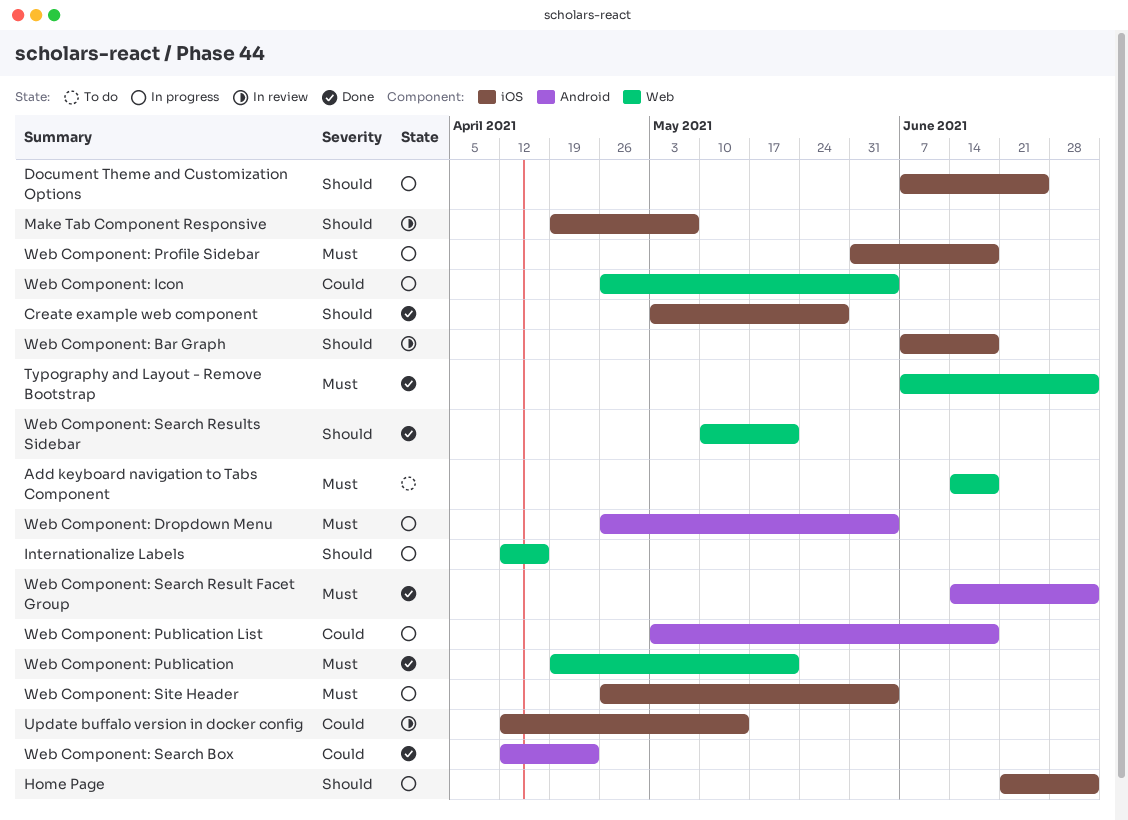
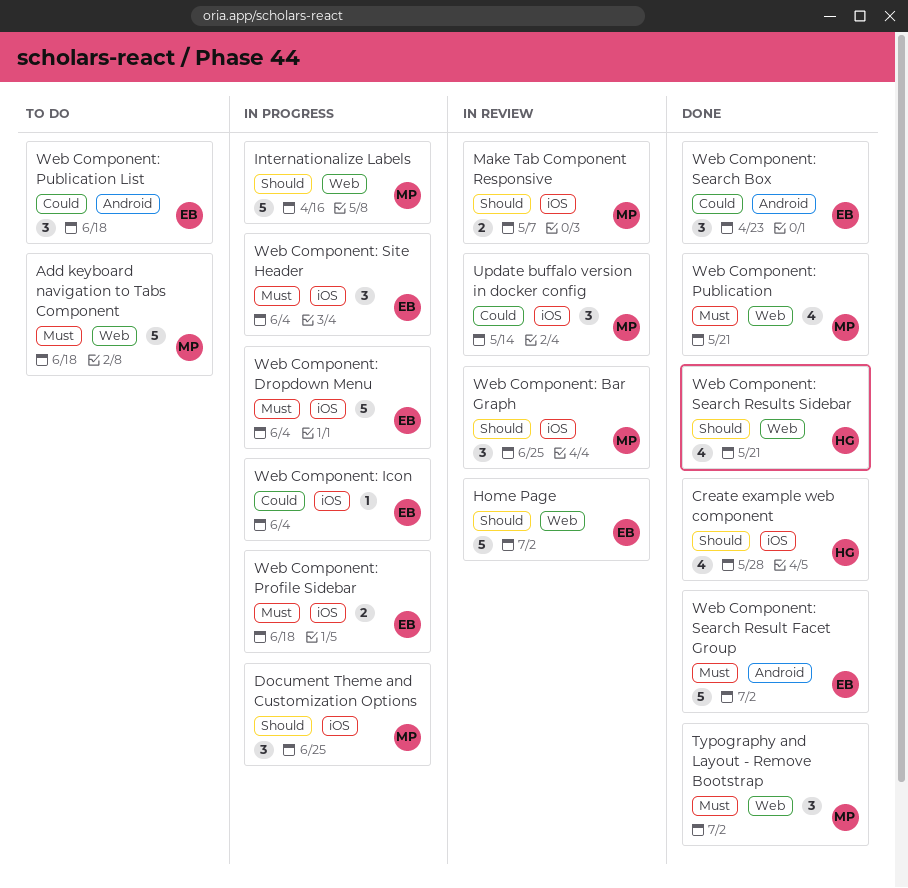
Home Page, status: In progress -> In review
Home Page, label: iOS -> Web
Web Component: Bar Graph, due: Jun 18 -> Jun 25
Web Component: Dropdown Menu, label: Android -> iOS
Web Component: Icon, label: Web -> iOS
Web Component: Publication List, status: In progress -> To do

